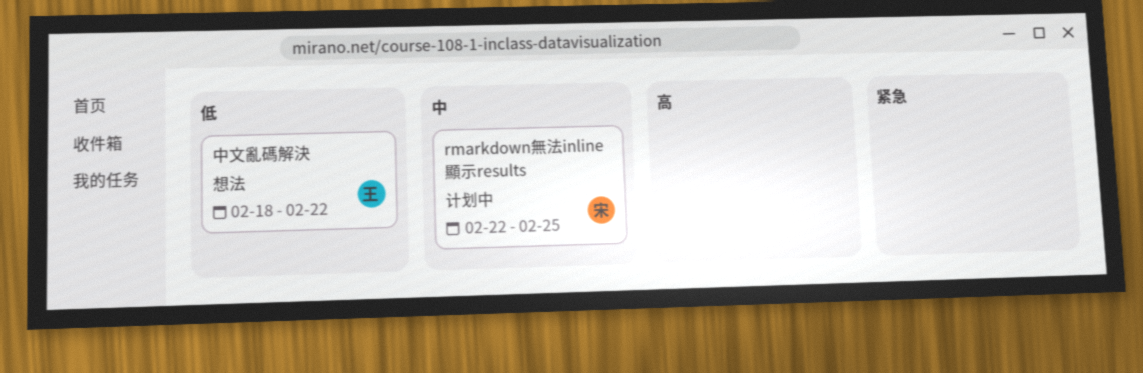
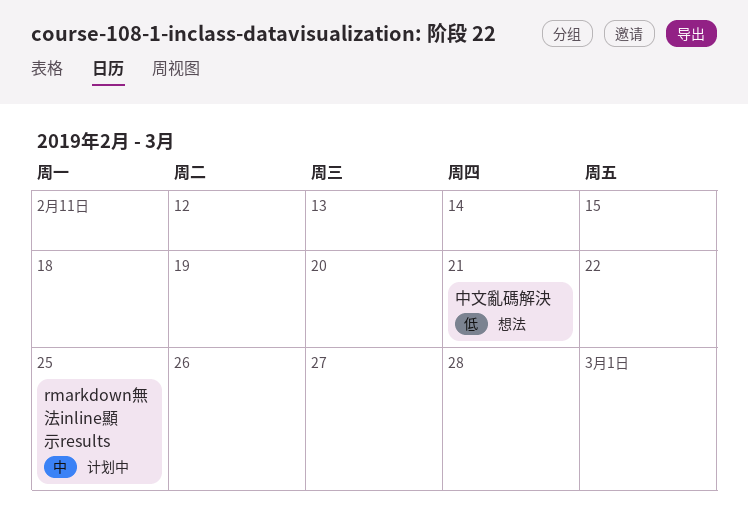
中文亂碼解決, due: Feb 22 -> Feb 21

